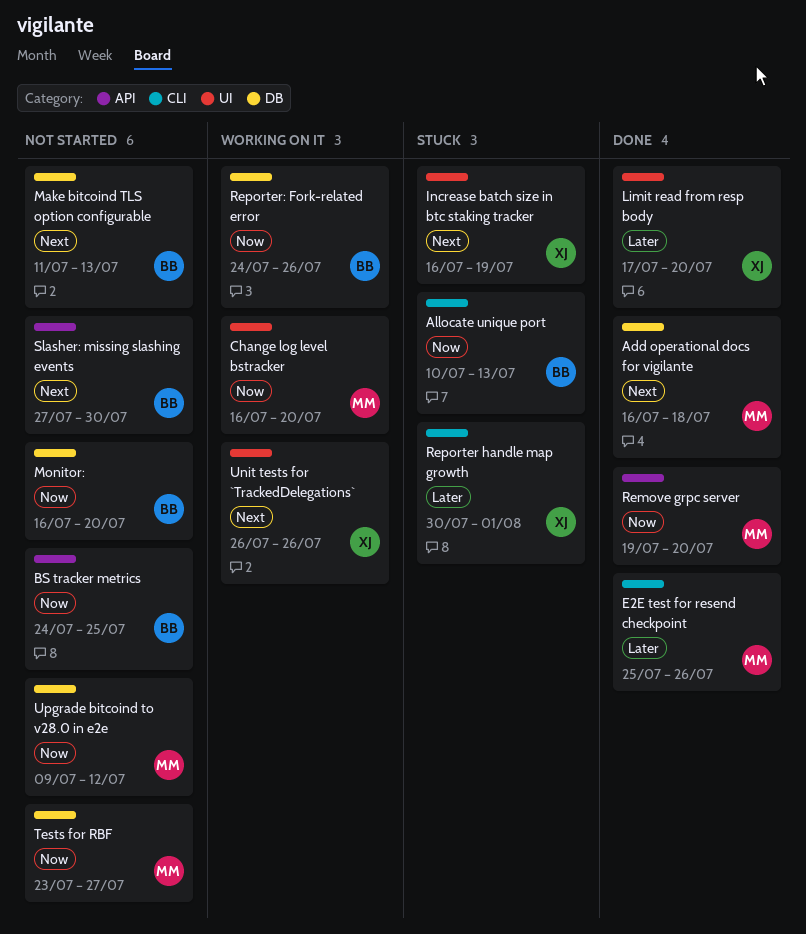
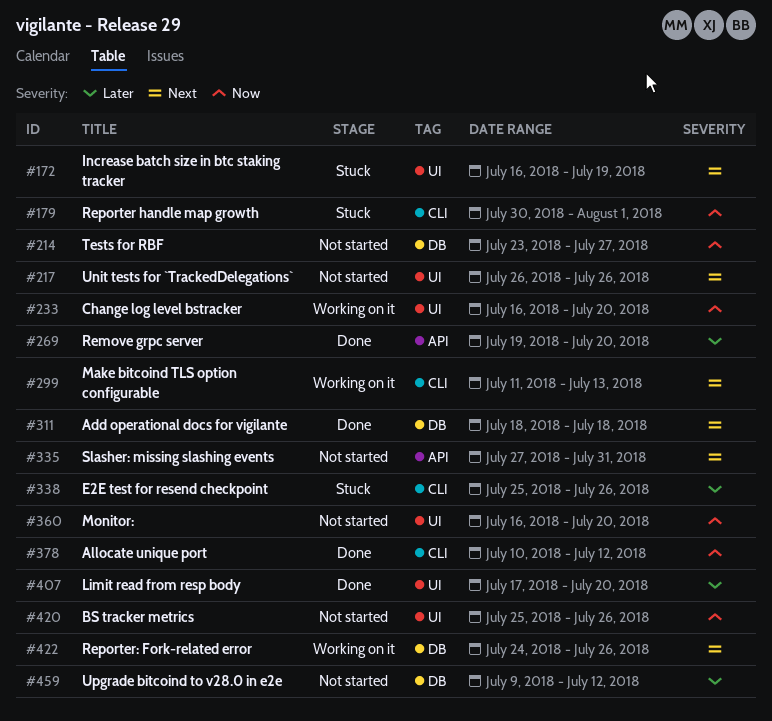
Add operational docs for vigilante, start: Jul 16 -> Jul 18
Allocate unique port, status: Stuck -> Done
Allocate unique port, due: Jul 13 -> Jul 12
BS tracker metrics, label: API -> UI
BS tracker metrics, start: Jul 24 -> Jul 25
BS tracker metrics, due: Jul 25 -> Jul 26
E2E test for resend checkpoint, status: Done -> Stuck
Make bitcoind TLS option configurable, status: Not started -> Working on it
Make bitcoind TLS option configurable, label: DB -> CLI
Monitor:, label: DB -> UI
Remove grpc server, priority: Now -> Later
Reporter handle map growth, priority: Later -> Now
Reporter: Fork-related error, priority: Now -> Next
Slasher: missing slashing events, due: Jul 30 -> Jul 31
Unit tests for `TrackedDelegations`, status: Working on it -> Not started
Upgrade bitcoind to v28.0 in e2e, priority: Now -> Later

